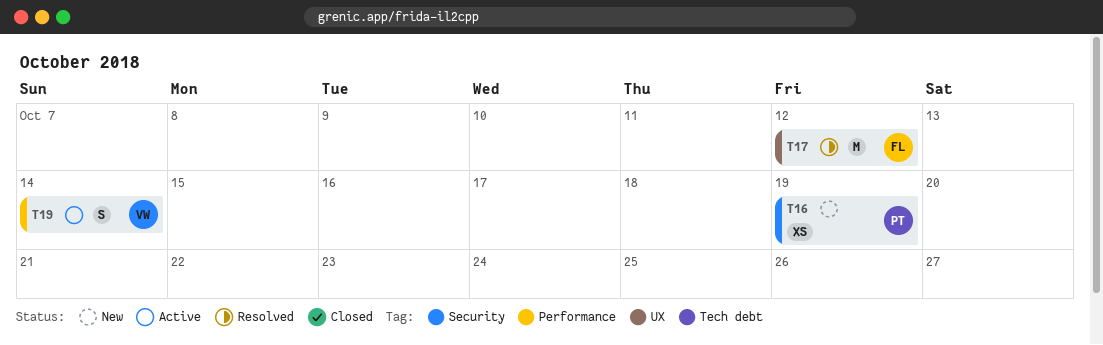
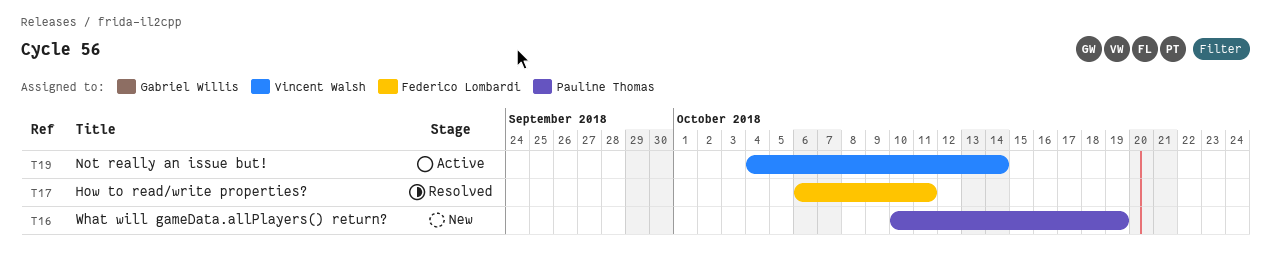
T17, due: Oct 12 -> Oct 11

